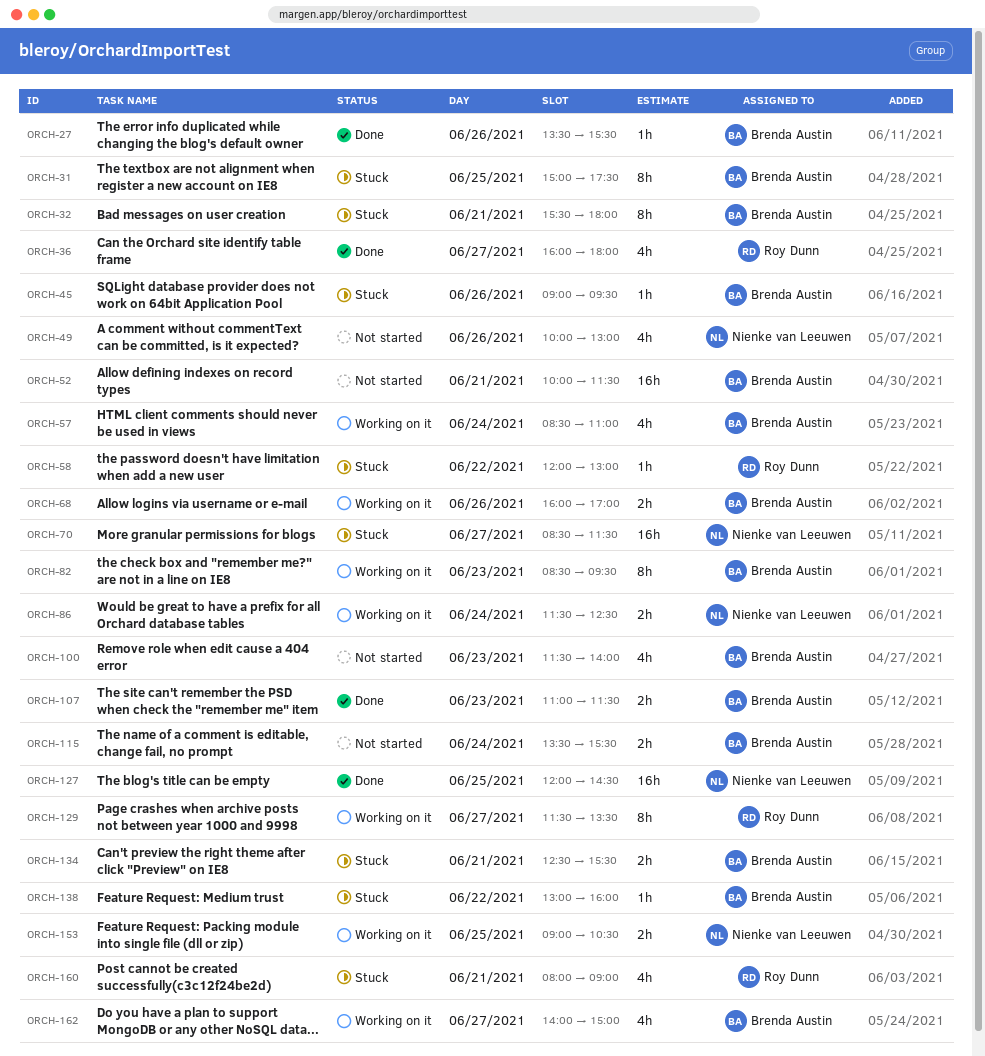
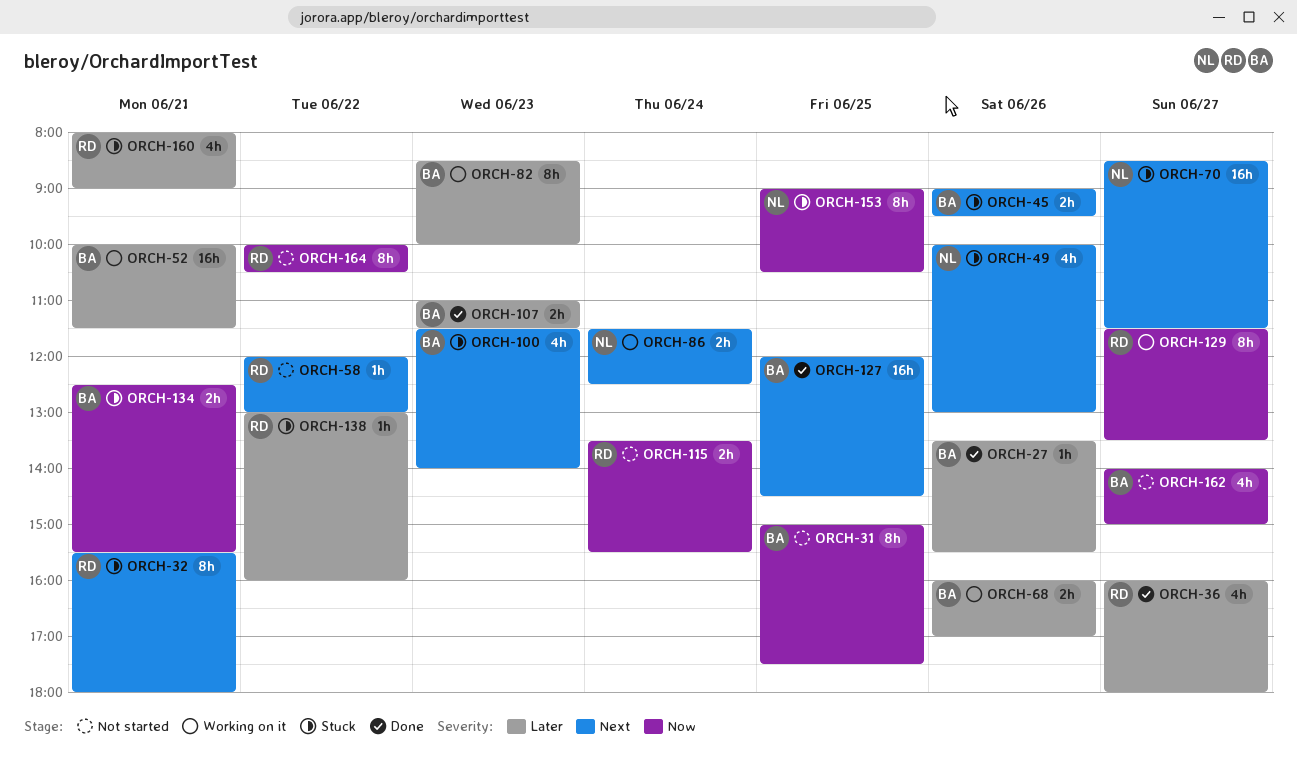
ORCH-31, status: Stuck -> Not started
ORCH-32, owner: Brenda Austin -> Roy Dunn
ORCH-45, estimate: 1h -> 2h
ORCH-49, status: Not started -> Stuck
ORCH-52, status: Not started -> Working on it
ORCH-57: present -> none
ORCH-58, status: Stuck -> Not started
ORCH-82, ends: 09:30 -> 10:00
ORCH-100, status: Not started -> Stuck
ORCH-115, owner: Brenda Austin -> Roy Dunn
ORCH-127, owner: Nienke van Leeuwen -> Brenda Austin
ORCH-138, owner: Brenda Austin -> Roy Dunn
ORCH-153, status: Working on it -> Stuck
ORCH-153, estimate: 2h -> 8h
ORCH-162, status: Working on it -> Not started
ORCH-164: none -> present

